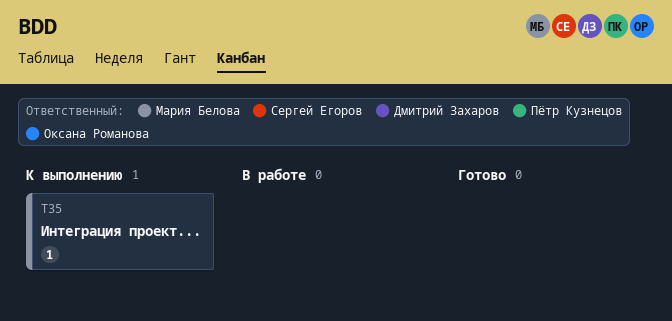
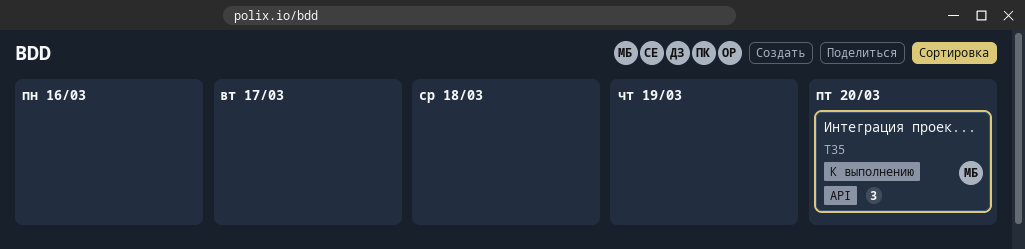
T35, estimate: 1 -> 3

